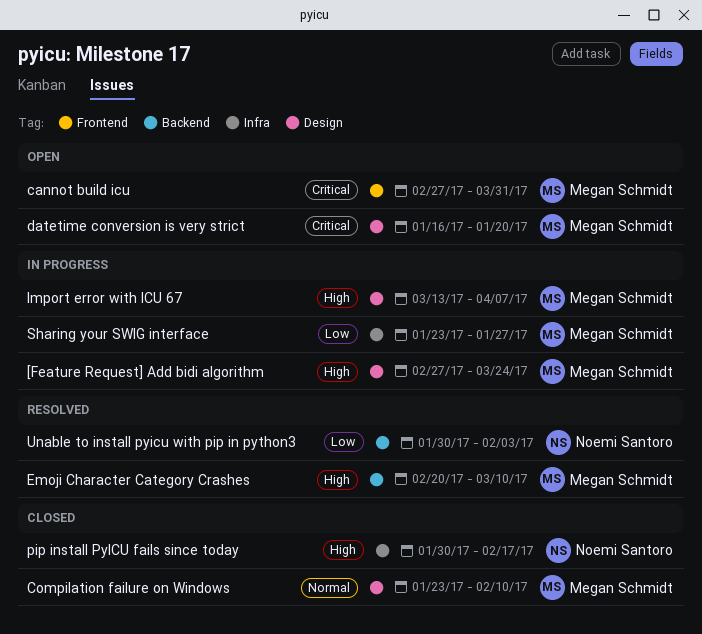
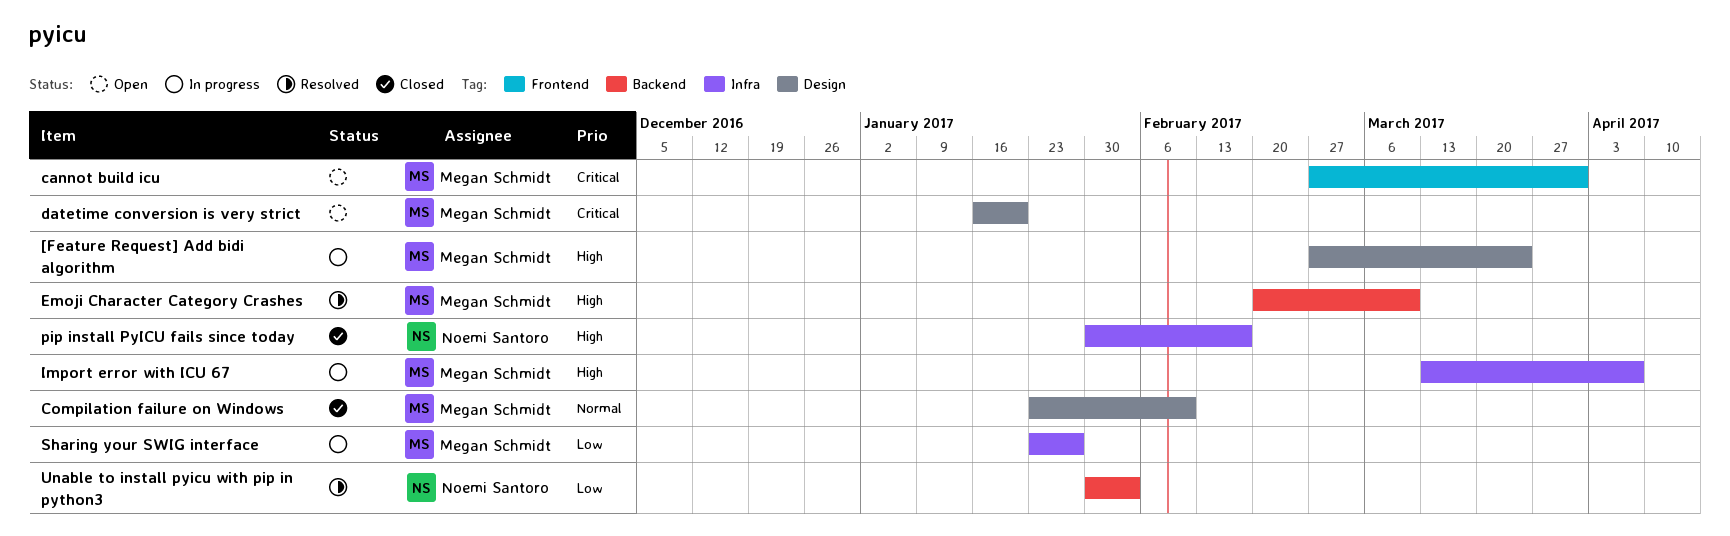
Import error with ICU 67, label: Design -> Infra

